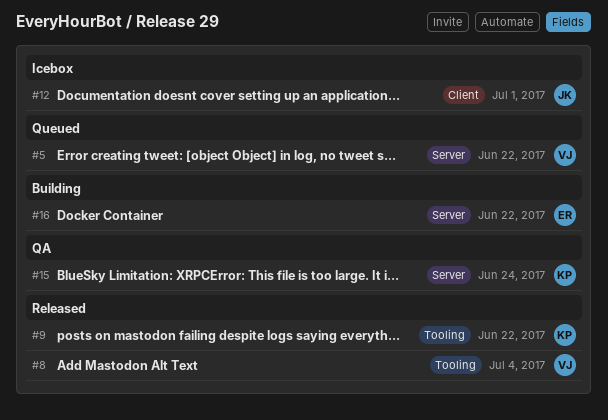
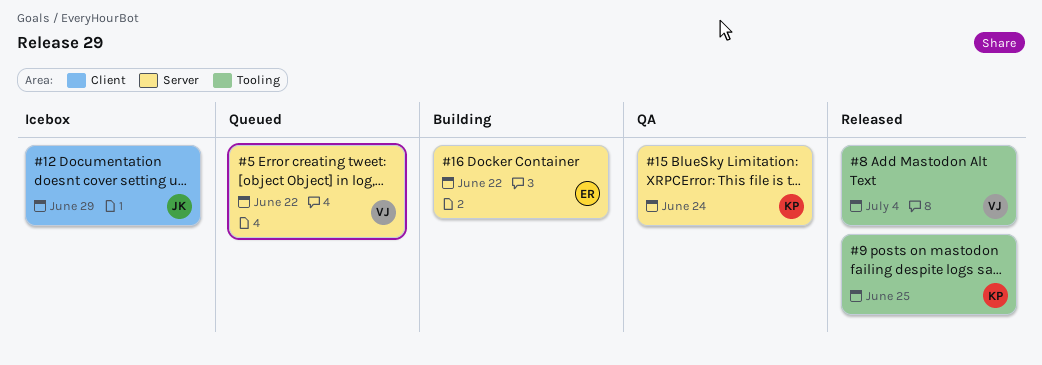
#9, due: Jun 22 -> Jun 25
#12, due: Jul 1 -> Jun 29

